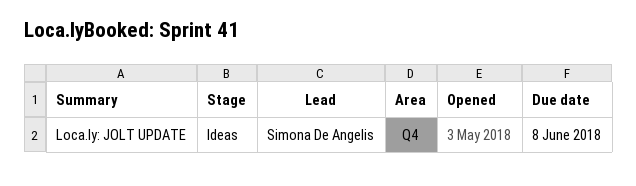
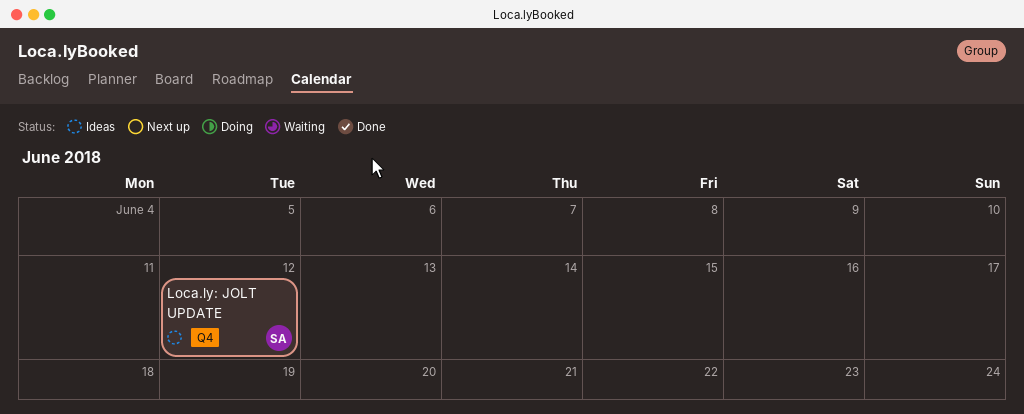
Loca.ly: JOLT UPDATE, due: Jun 8 -> Jun 12

